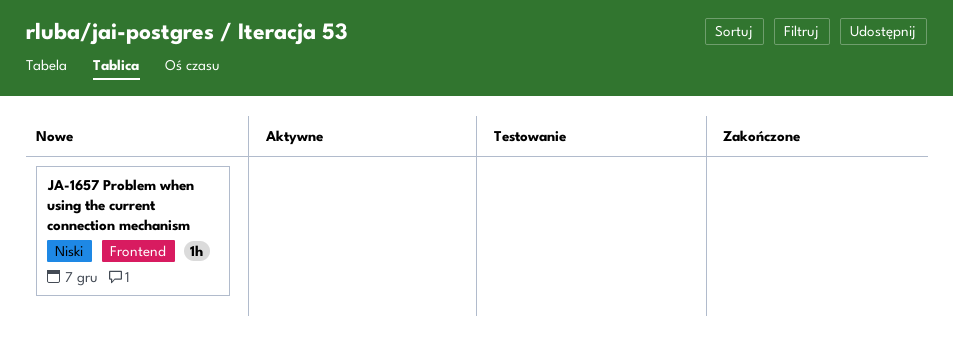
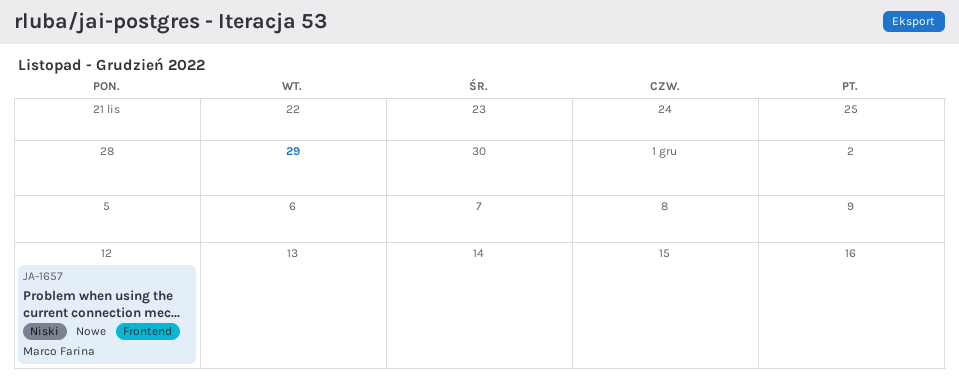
JA-1657, due: Dec 7 -> Dec 12

